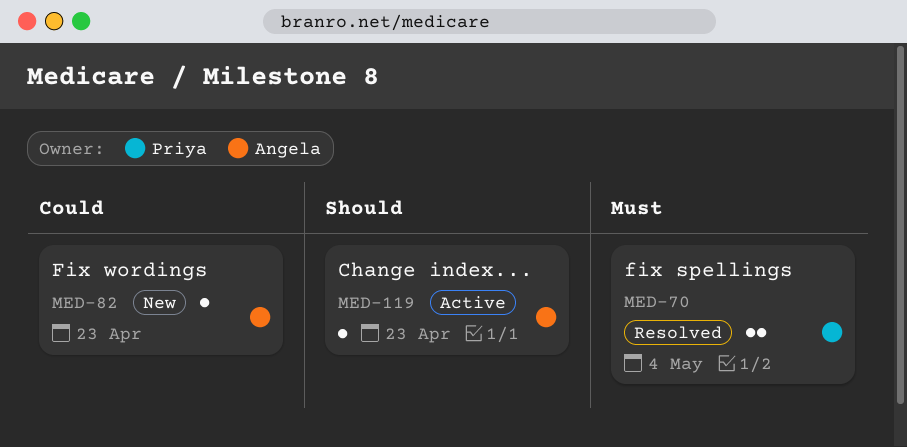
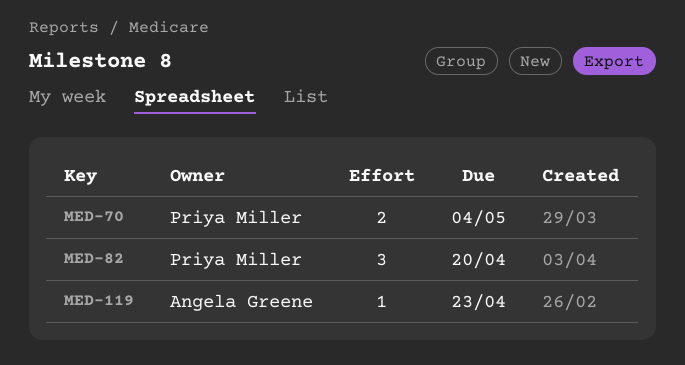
MED-82, owner: Angela Greene -> Priya Miller
MED-82, estimate: 1 -> 3
MED-82, due: Apr 23 -> Apr 20

